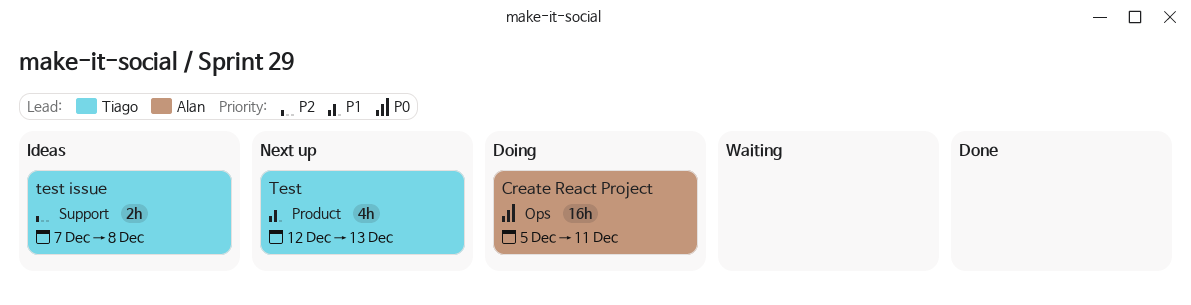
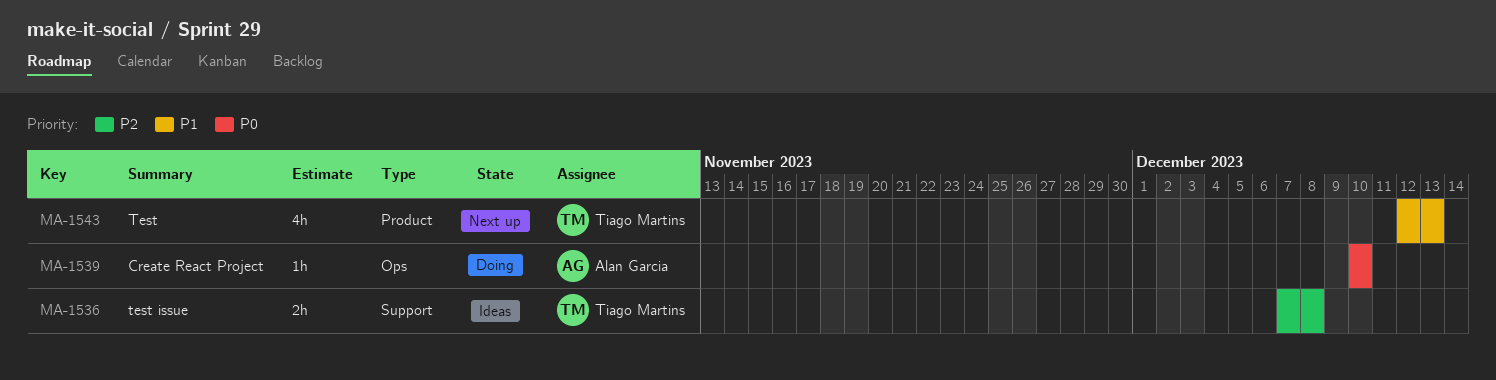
Create React Project, estimate: 16h -> 1h
Create React Project, start: Dec 5 -> Dec 10
Create React Project, due: Dec 11 -> Dec 10

